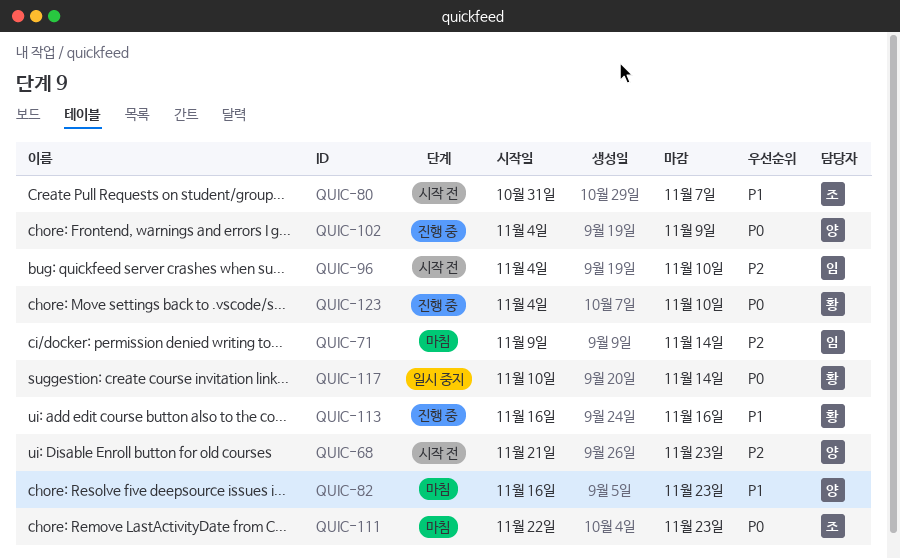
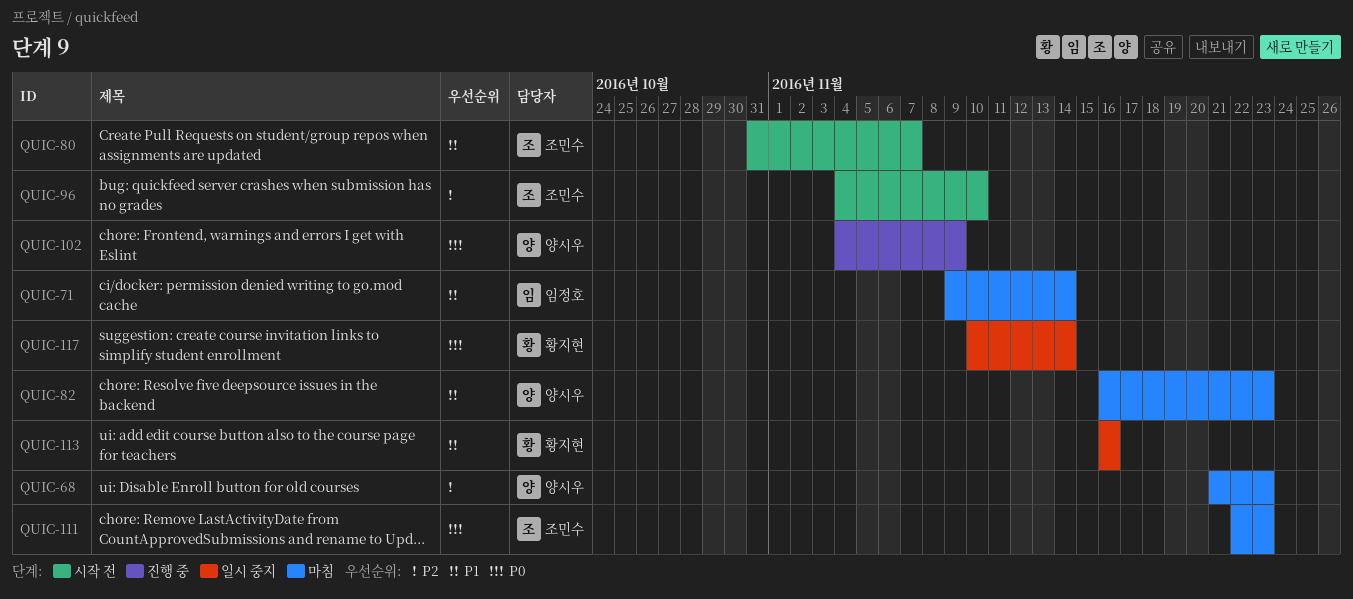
QUIC-68, status: 시작 전 -> 마침
QUIC-71, priority: P2 -> P1
QUIC-96, owner: 임정호 -> 조민수
QUIC-113, status: 진행 중 -> 일시 중지
QUIC-123: present -> none

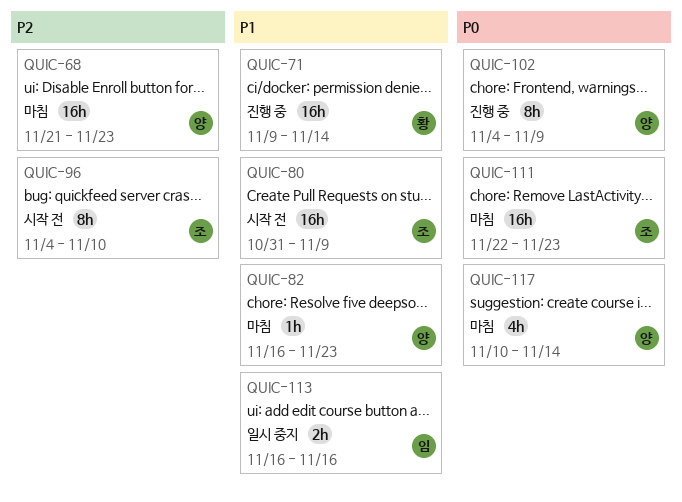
QUIC-71, status: 마침 -> 진행 중
QUIC-71, owner: 임정호 -> 황지현
QUIC-80, due: Nov 7 -> Nov 9
QUIC-113, owner: 황지현 -> 임정호
QUIC-117, status: 일시 중지 -> 마침
QUIC-117, owner: 황지현 -> 양시우

